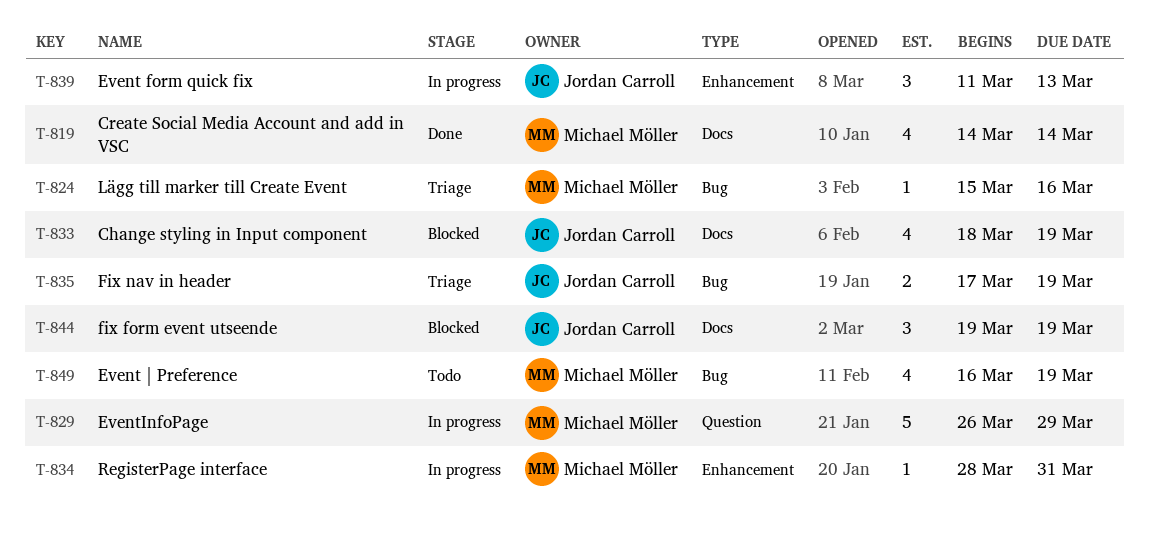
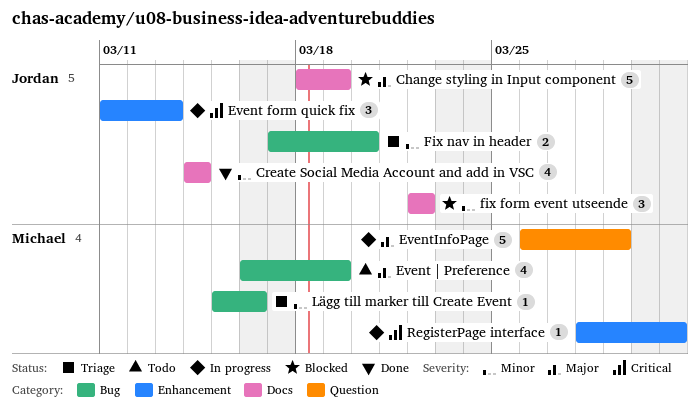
Change styling in Input component, estimate: 4 -> 5
Create Social Media Account and add in VSC, owner: Michael Möller -> Jordan Carroll
fix form event utseende, start: Mar 19 -> Mar 22
fix form event utseende, due: Mar 19 -> Mar 22
Fix nav in header, due: Mar 19 -> Mar 20

